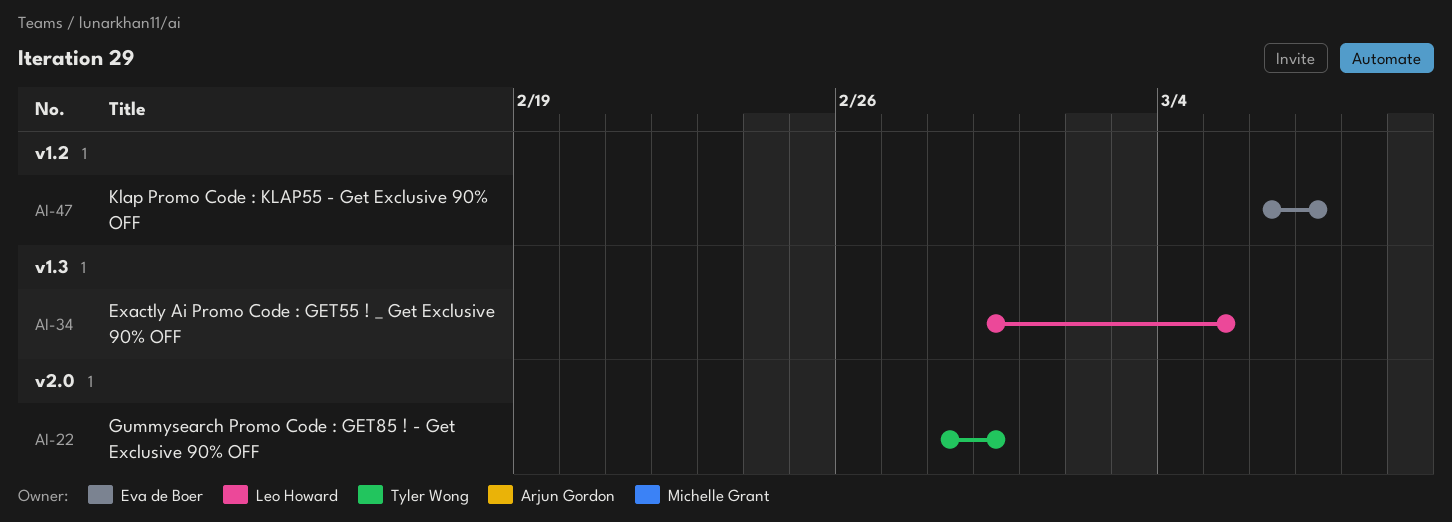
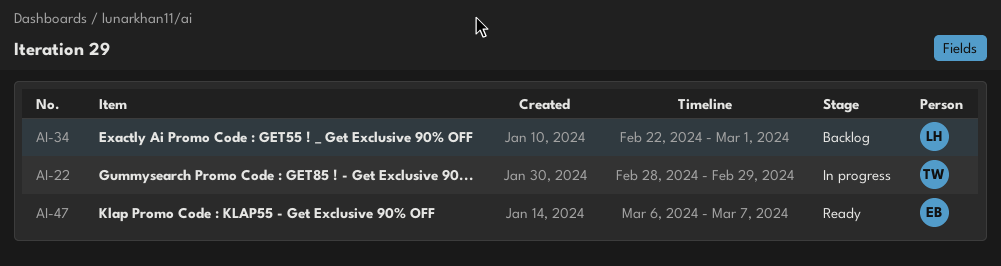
AI-34, start: Feb 29 -> Feb 22
AI-34, due: Mar 5 -> Mar 1

